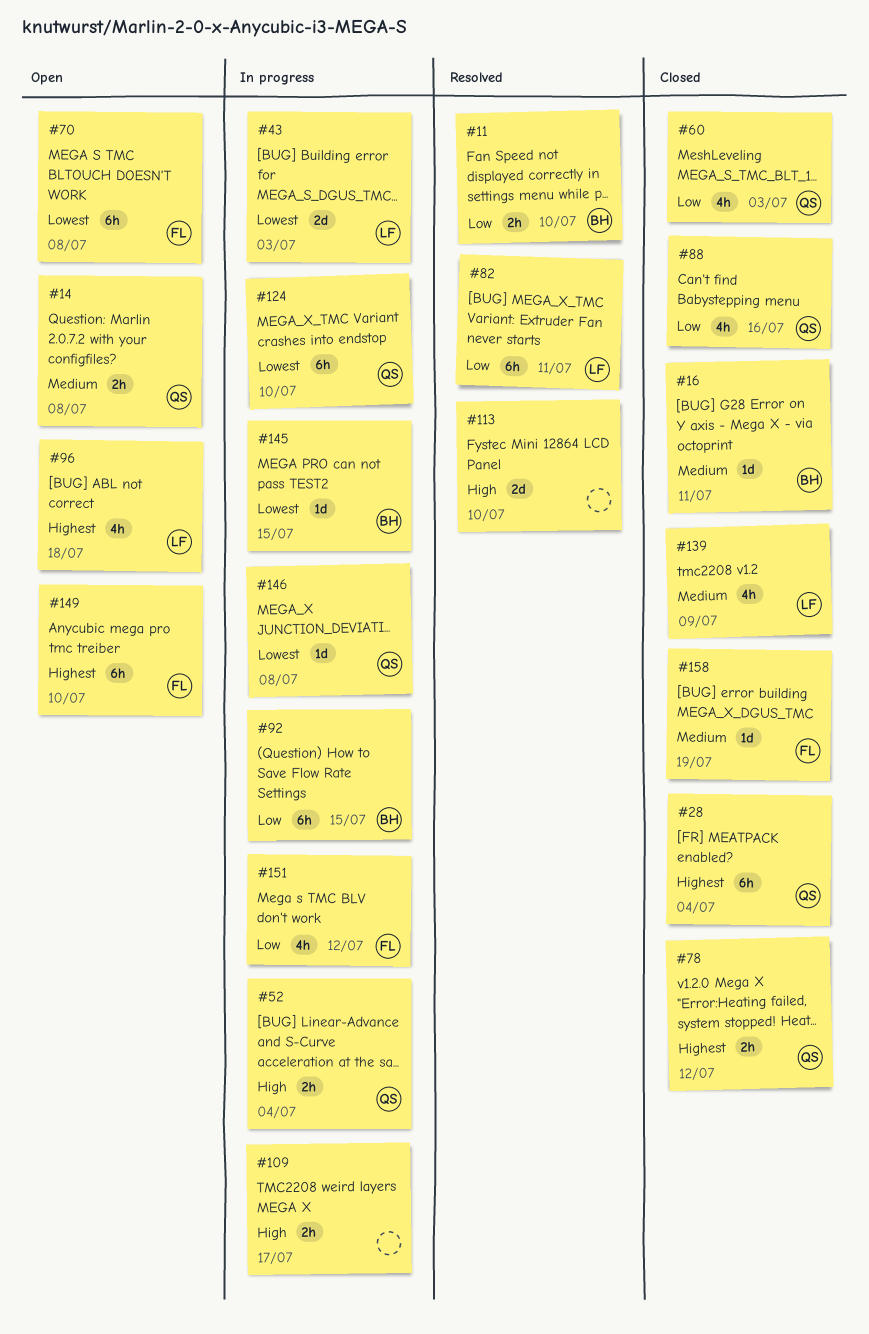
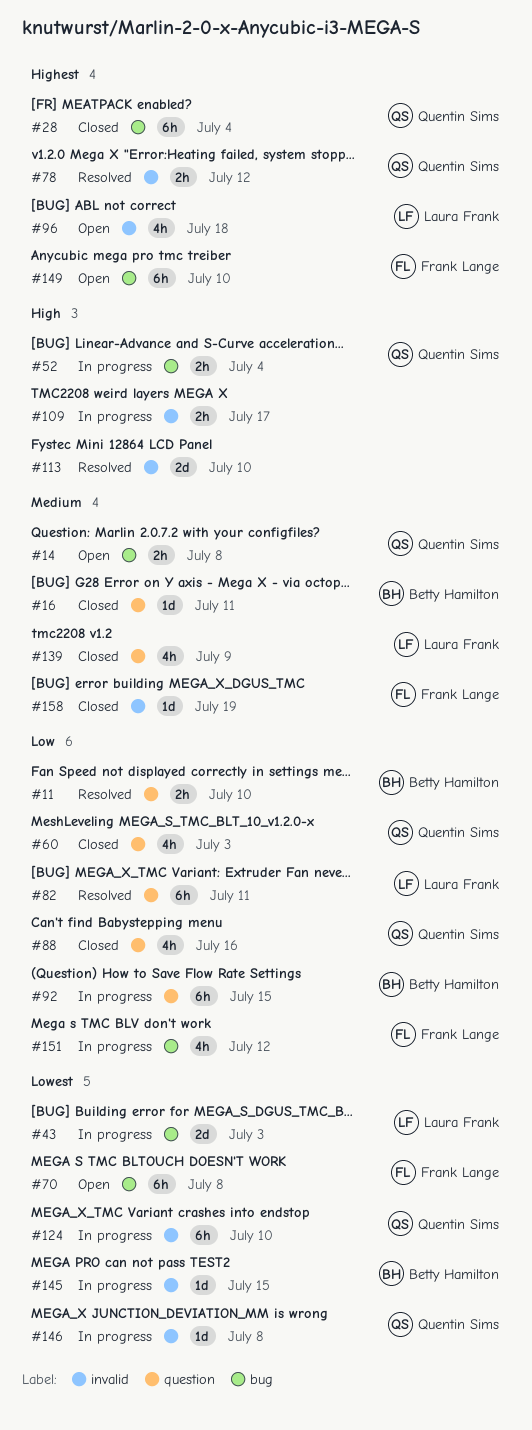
#78, status: Closed -> Resolved

